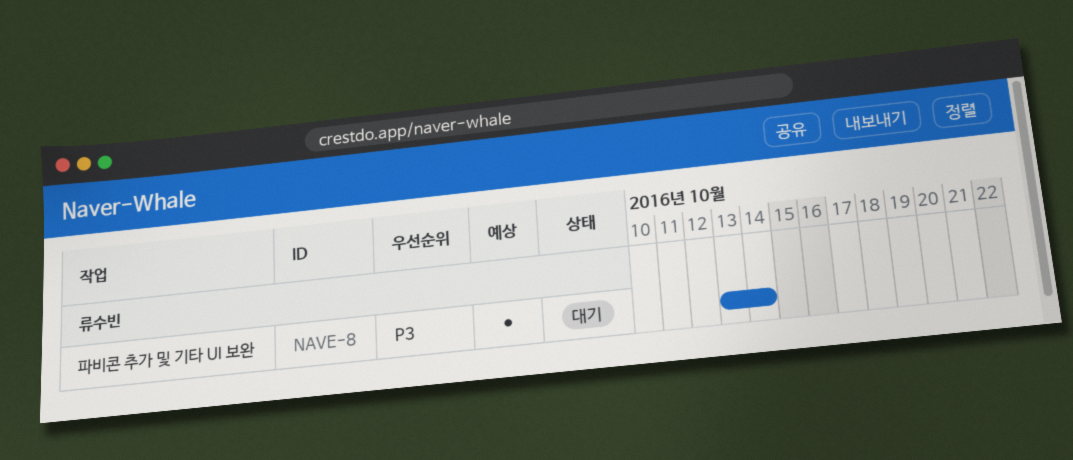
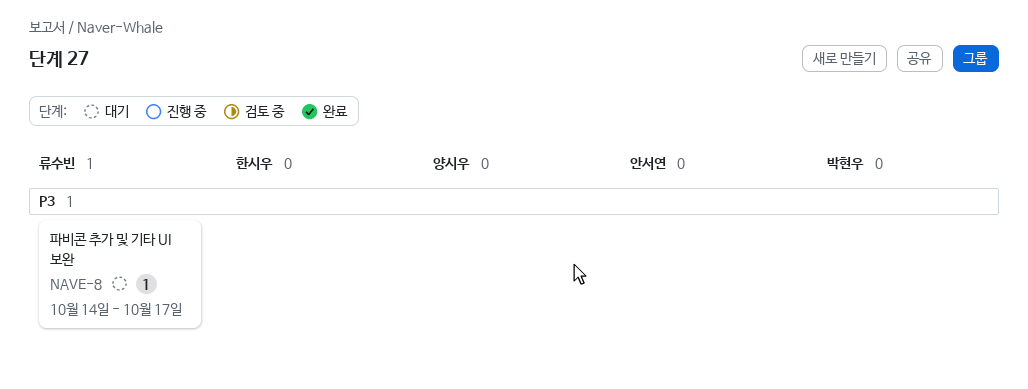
NAVE-8, start: Oct 13 -> Oct 14
NAVE-8, due: Oct 14 -> Oct 17

